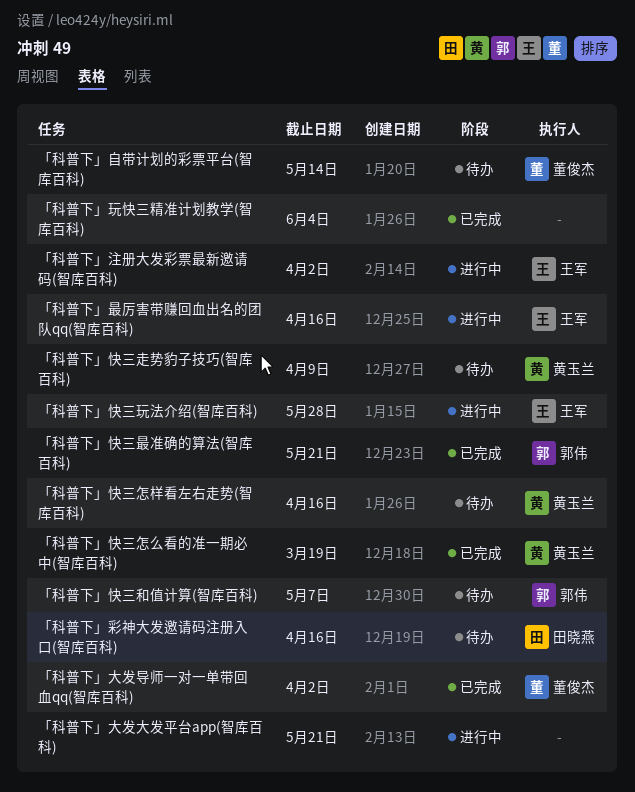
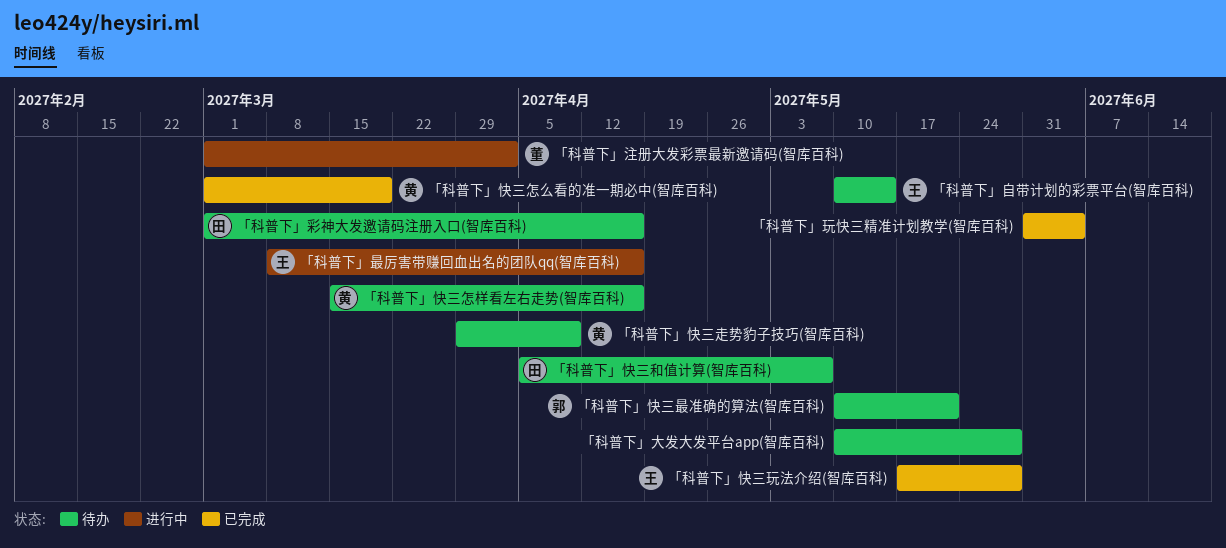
「科普下」大发大发平台app(智库百科), status: 进行中 -> 待办
「科普下」大发大发平台app(智库百科), due: May 21 -> May 28
「科普下」大发导师一对一单带回血qq(智库百科): present -> none
「科普下」快三和值计算(智库百科), owner: 郭伟 -> 田晓燕
「科普下」快三最准确的算法(智库百科), status: 已完成 -> 待办
「科普下」快三玩法介绍(智库百科), status: 进行中 -> 已完成
「科普下」注册大发彩票最新邀请码(智库百科), owner: 王军 -> 董俊杰
「科普下」自带计划的彩票平台(智库百科), owner: 董俊杰 -> 王军

